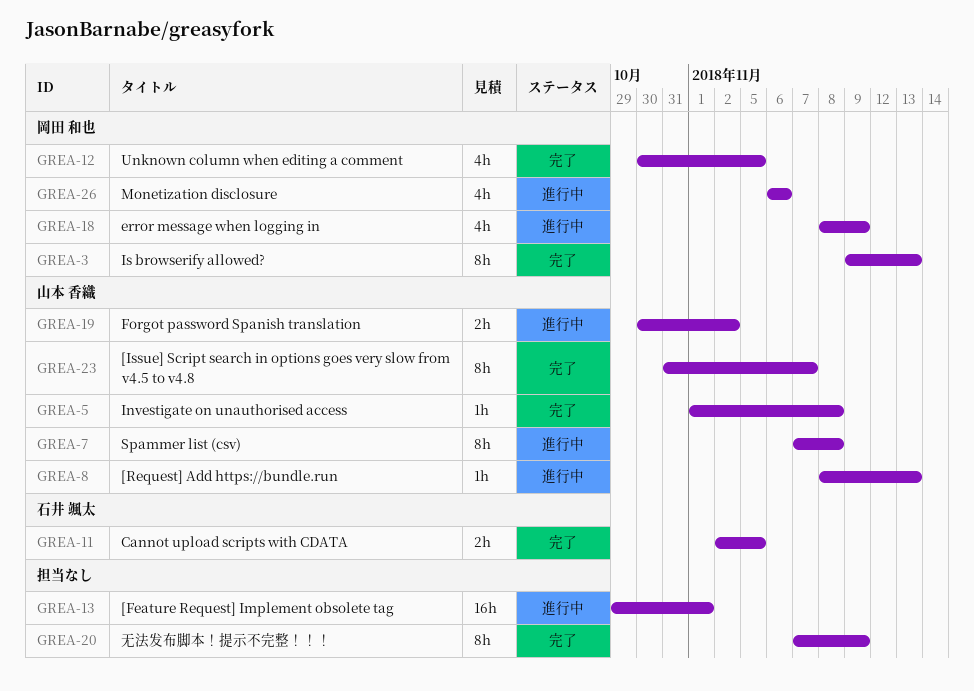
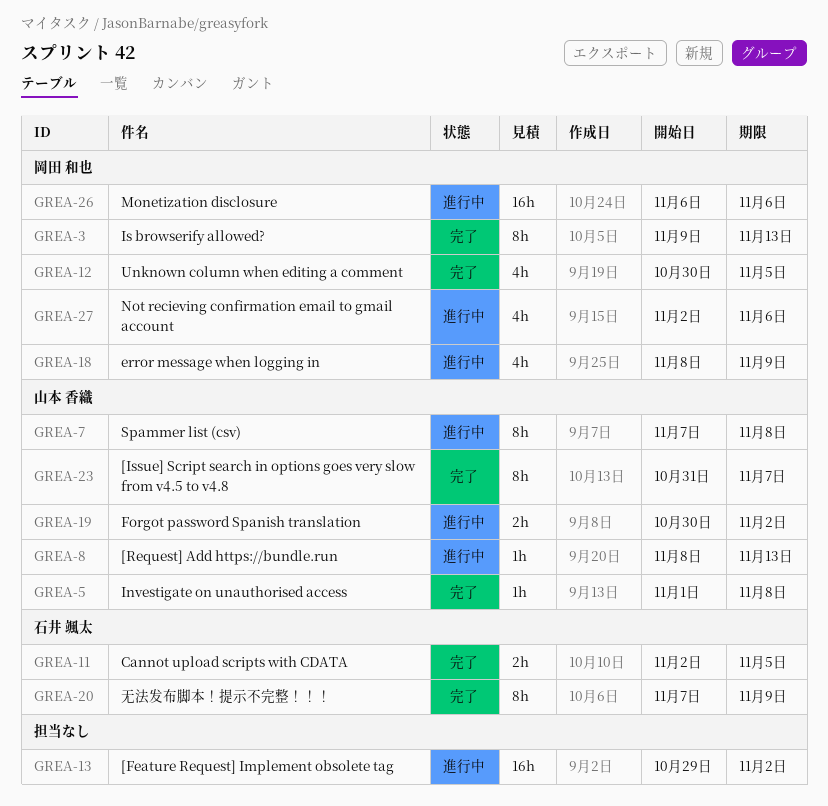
GREA-13, due: Nov 1 -> Nov 2
GREA-20, owner: none -> 石井 颯太
GREA-26, estimate: 4h -> 16h
GREA-27: none -> present

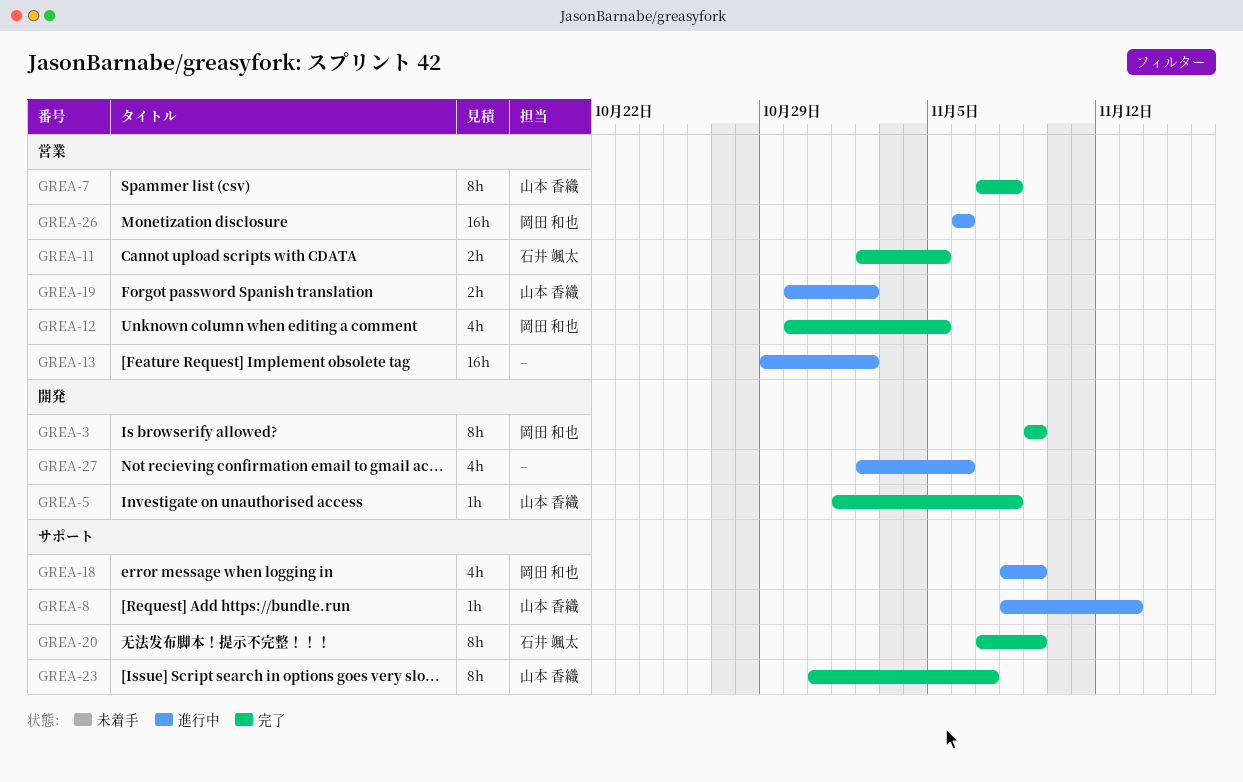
GREA-3, due: Nov 13 -> Nov 9
GREA-7, status: 進行中 -> 完了
GREA-27, owner: 岡田 和也 -> none

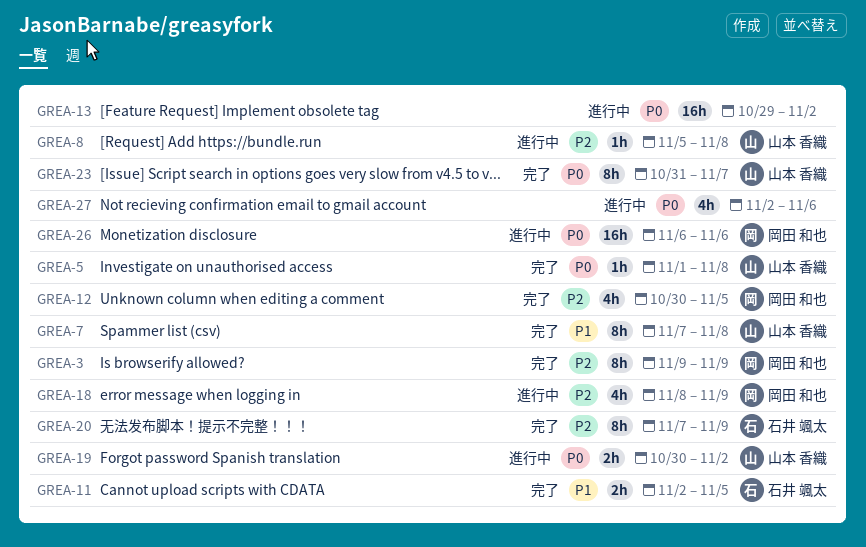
GREA-8, start: Nov 8 -> Nov 5
GREA-8, due: Nov 13 -> Nov 8

